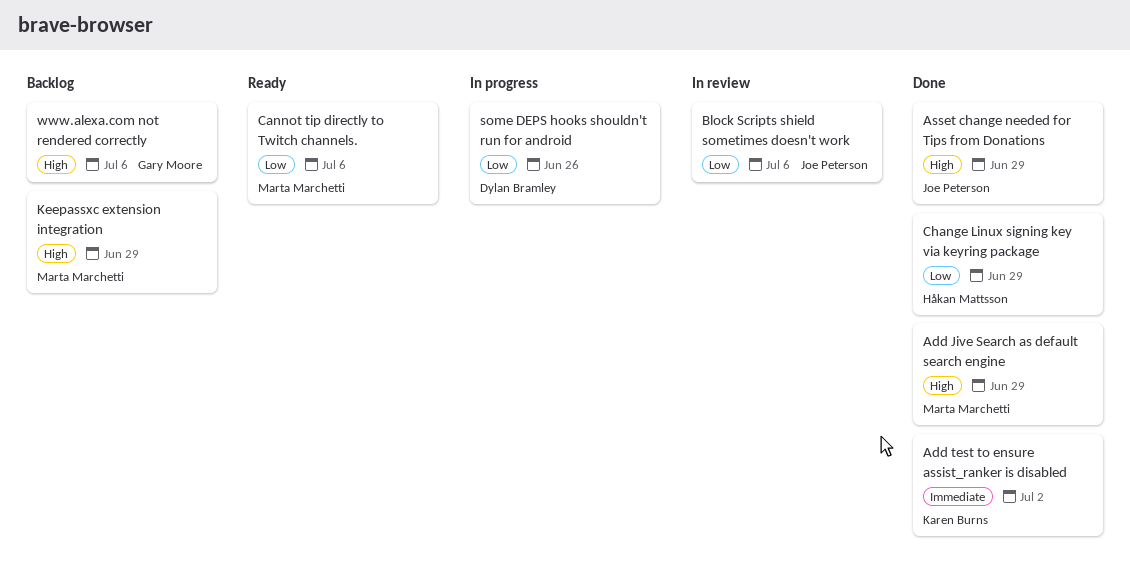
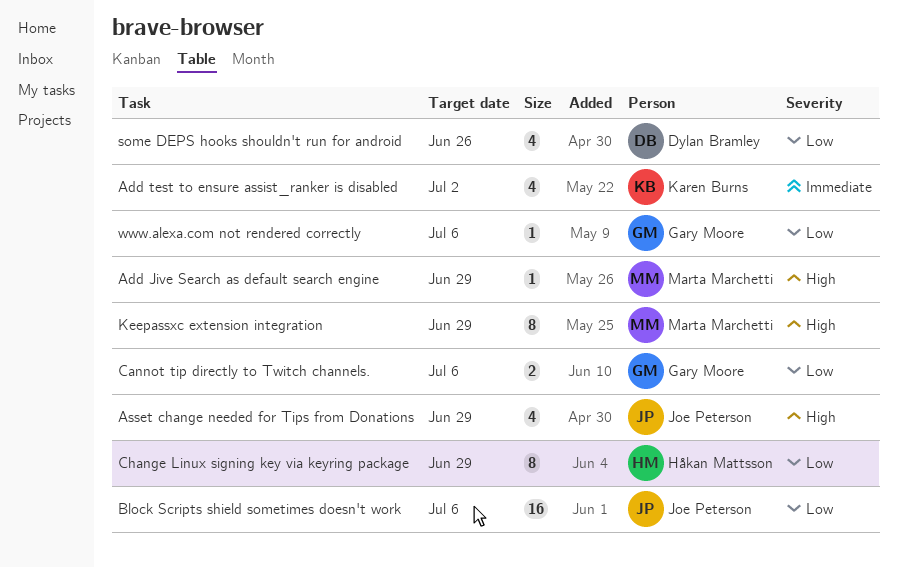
Cannot tip directly to Twitch channels., owner: Marta Marchetti -> Gary Moore
www.alexa.com not rendered correctly, priority: High -> Low

